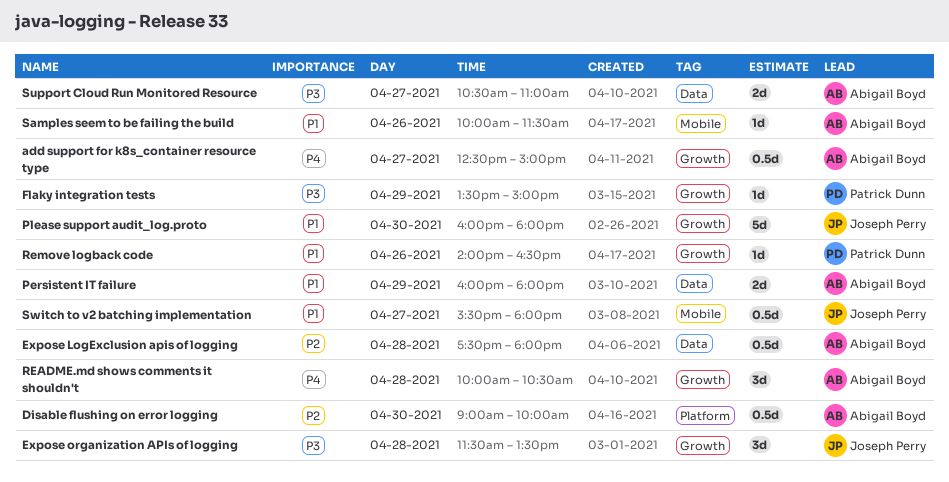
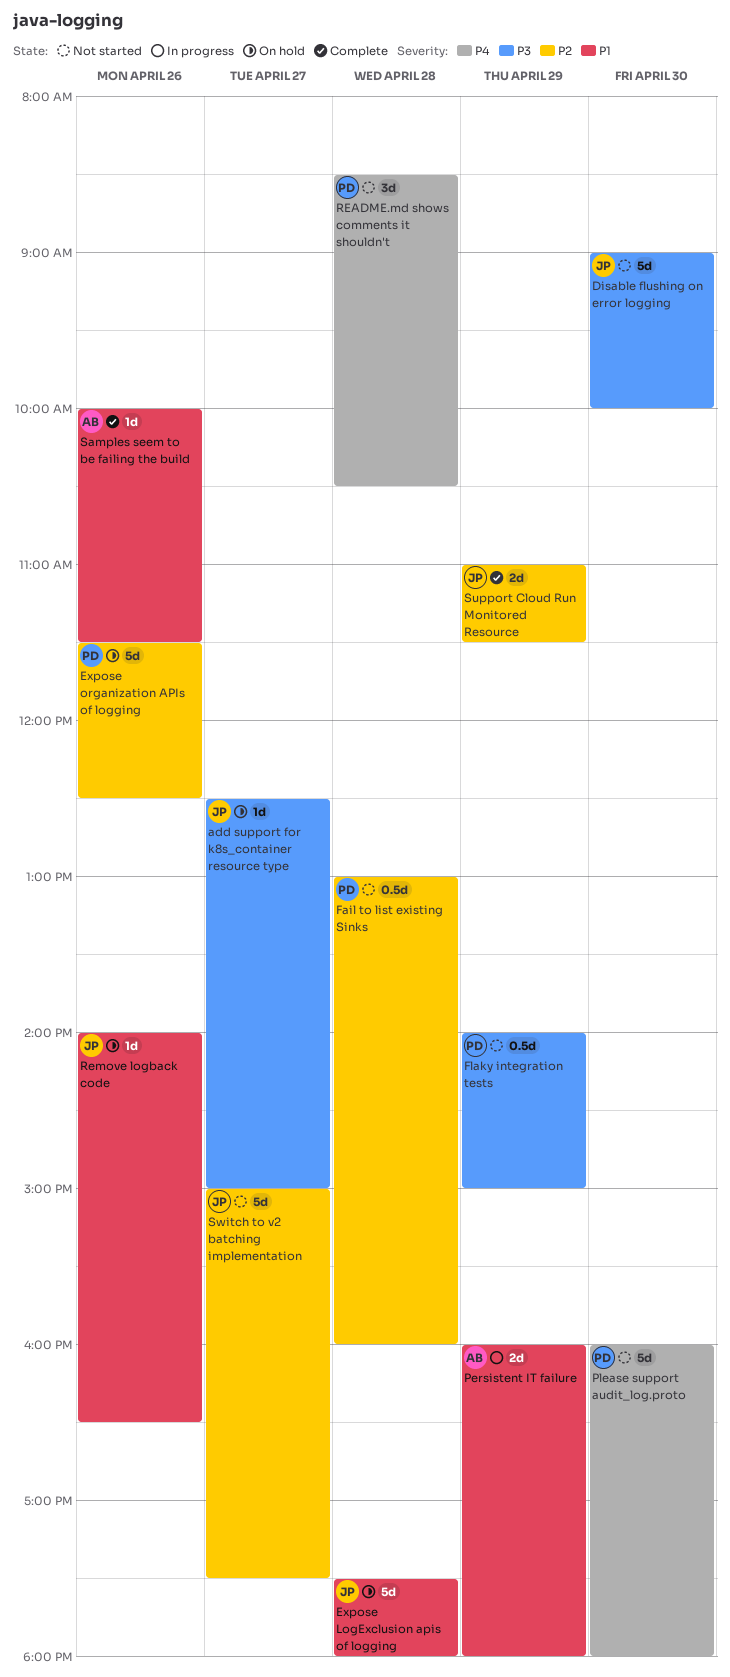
add support for k8s_container resource type, owner: Abigail Boyd -> Joseph Perry
add support for k8s_container resource type, priority: P4 -> P3
add support for k8s_container resource type, estimate: 0.5d -> 1d
Disable flushing on error logging, owner: Abigail Boyd -> Joseph Perry
Disable flushing on error logging, priority: P2 -> P3
Disable flushing on error logging, estimate: 0.5d -> 5d
Expose LogExclusion apis of logging, owner: Abigail Boyd -> Joseph Perry
Expose LogExclusion apis of logging, priority: P2 -> P1
Expose LogExclusion apis of logging, estimate: 0.5d -> 5d
Expose organization APIs of logging, owner: Joseph Perry -> Patrick Dunn
Expose organization APIs of logging, priority: P3 -> P2
Expose organization APIs of logging, estimate: 3d -> 5d
Expose organization APIs of logging, day: Apr 28 -> Apr 26
Expose organization APIs of logging, ends: 13:30 -> 12:30
Fail to list existing Sinks: none -> present
Flaky integration tests, estimate: 1d -> 0.5d
Flaky integration tests, begins: 13:30 -> 14:00
Please support audit_log.proto, owner: Joseph Perry -> Patrick Dunn
Please support audit_log.proto, priority: P1 -> P4
README.md shows comments it shouldn't, owner: Abigail Boyd -> Patrick Dunn
README.md shows comments it shouldn't, begins: 10:00 -> 08:30
Remove logback code, owner: Patrick Dunn -> Joseph Perry
Support Cloud Run Monitored Resource, owner: Abigail Boyd -> Joseph Perry
Support Cloud Run Monitored Resource, priority: P3 -> P2
Support Cloud Run Monitored Resource, day: Apr 27 -> Apr 29
Support Cloud Run Monitored Resource, begins: 10:30 -> 11:00
Support Cloud Run Monitored Resource, ends: 11:00 -> 11:30
Switch to v2 batching implementation, priority: P1 -> P2
Switch to v2 batching implementation, estimate: 0.5d -> 5d
Switch to v2 batching implementation, begins: 15:30 -> 15:00
Switch to v2 batching implementation, ends: 18:00 -> 17:30

